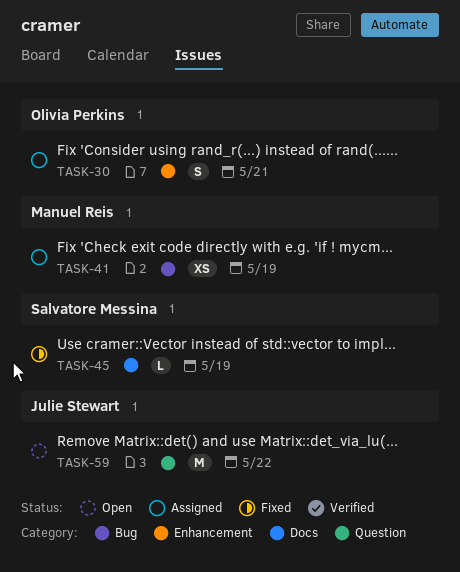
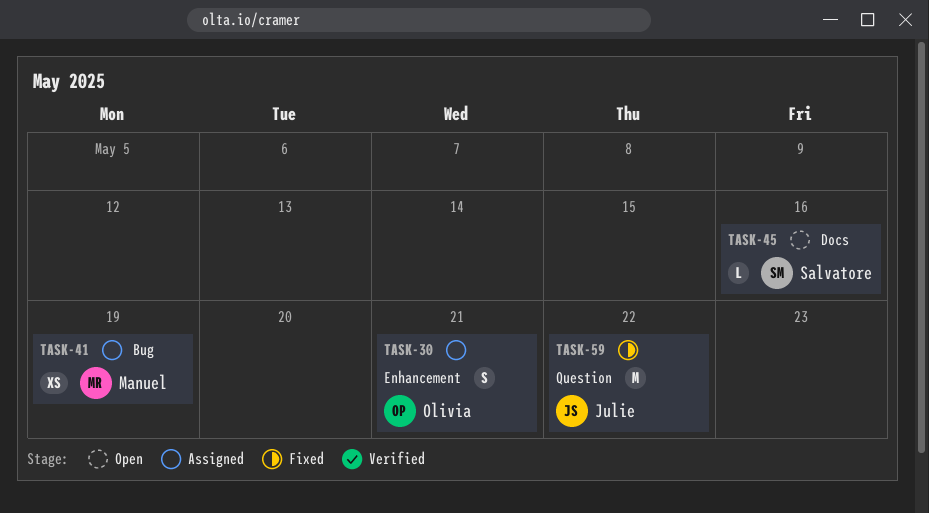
TASK-45, status: Fixed -> Open
TASK-45, due: May 19 -> May 16
TASK-59, status: Open -> Fixed

